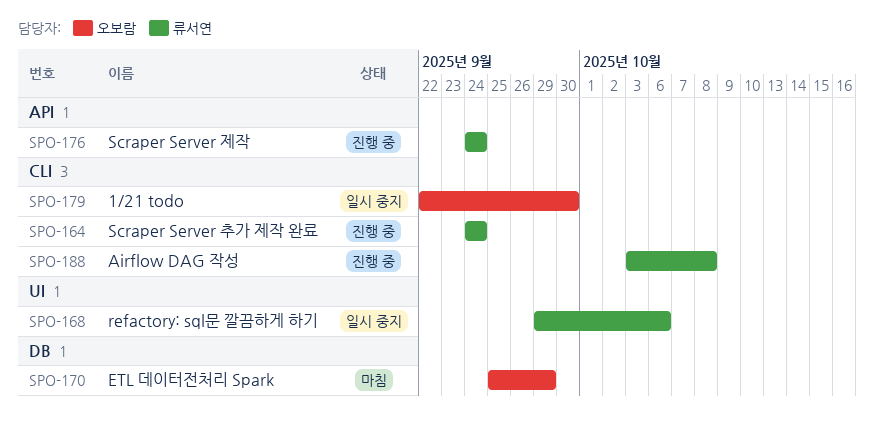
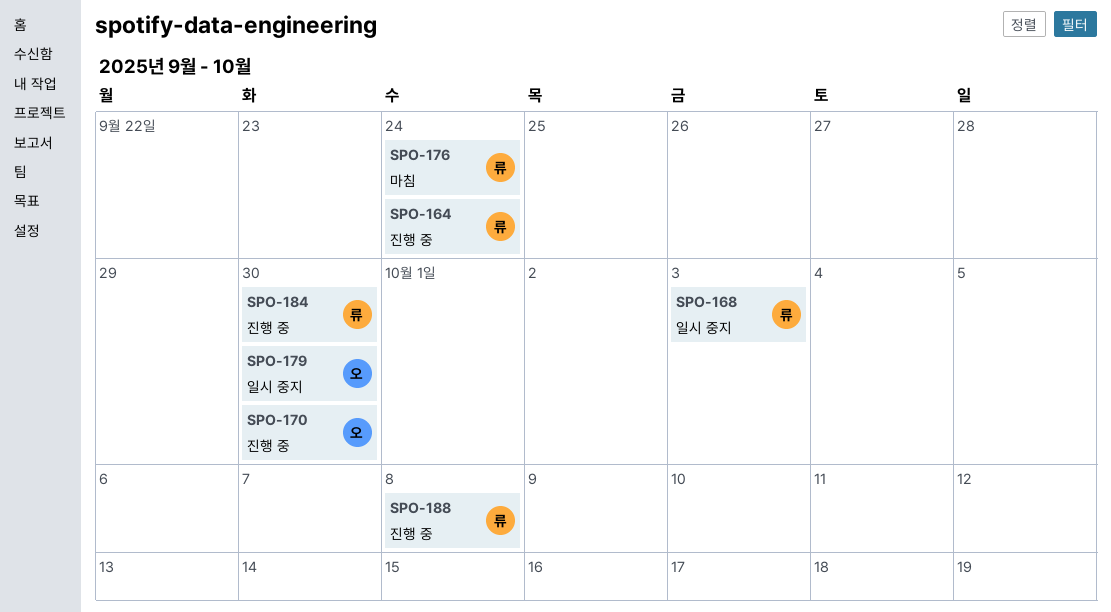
SPO-168, due: Oct 6 -> Oct 3
SPO-170, status: 마침 -> 진행 중
SPO-170, due: Sep 29 -> Sep 30
SPO-176, status: 진행 중 -> 마침
SPO-184: none -> present

